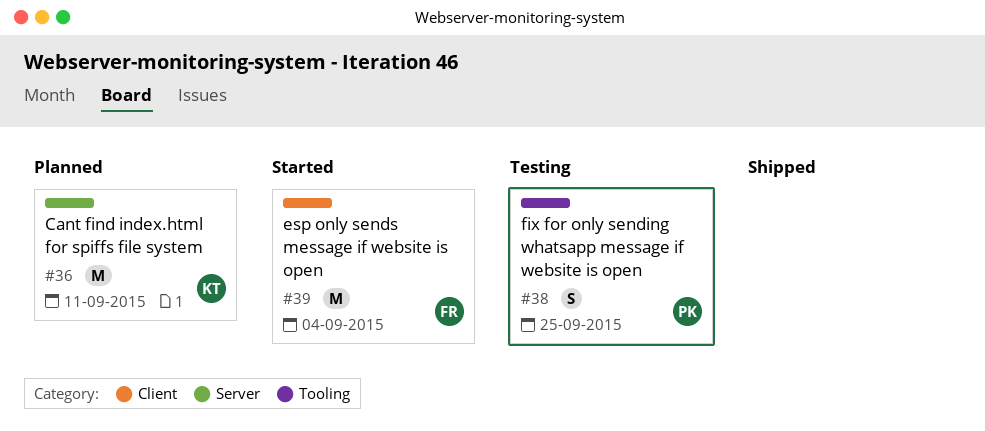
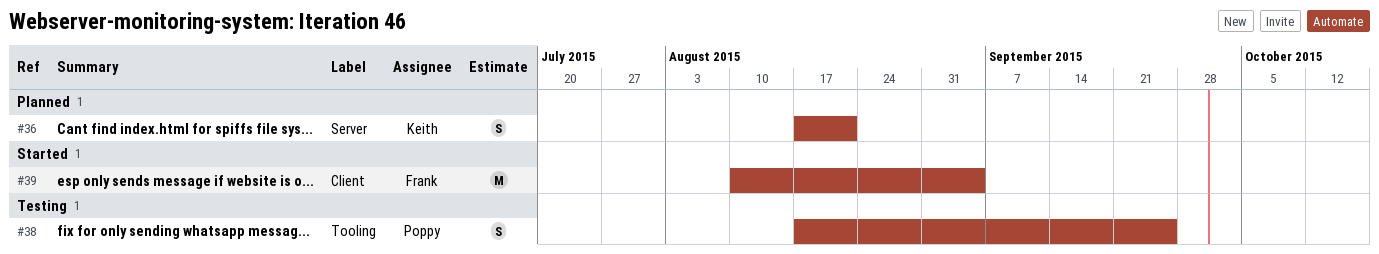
#36, estimate: M -> S
#36, due: Sep 11 -> Aug 21

